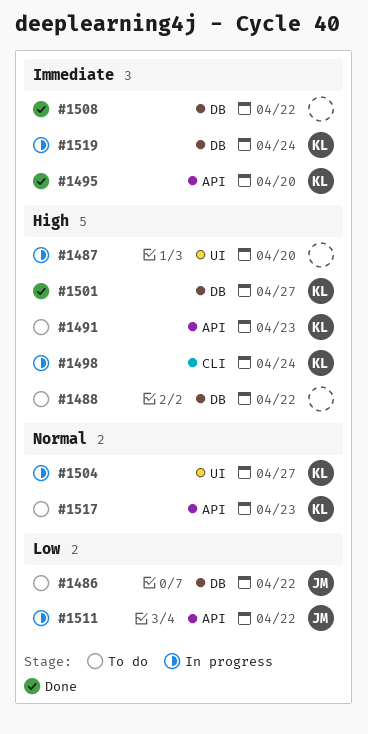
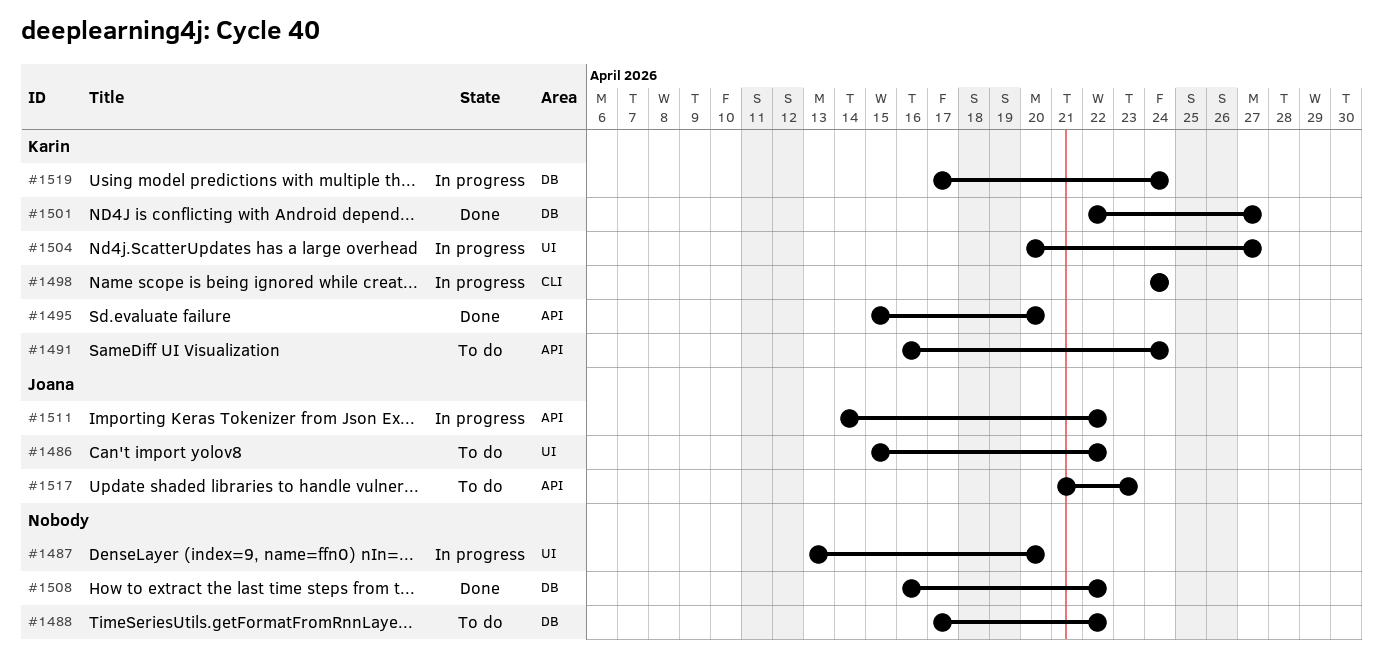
#1486, label: DB -> UI
#1491, due: Apr 23 -> Apr 24
#1517, owner: Karin -> Joana

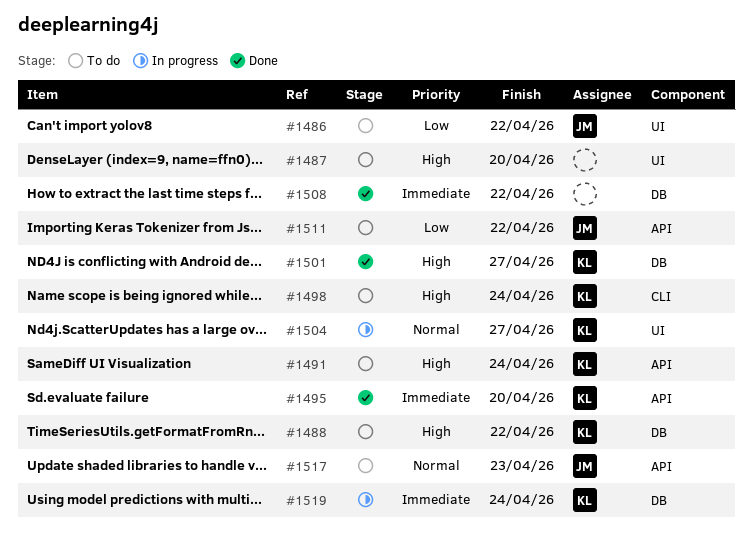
#1487, status: In progress -> To do
#1488, owner: none -> Karin
#1498, status: In progress -> To do
#1511, status: In progress -> To do

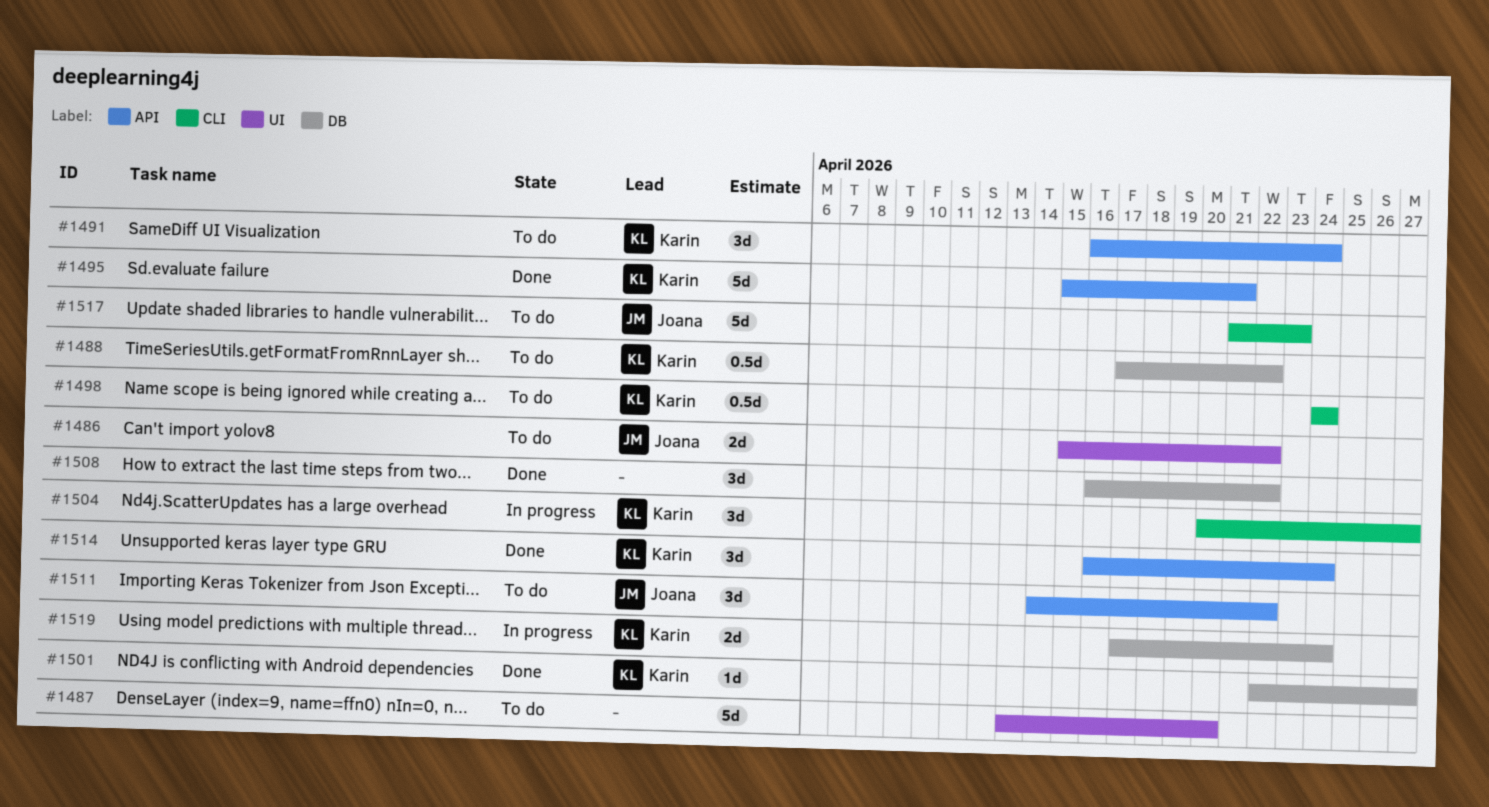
#1495, due: Apr 20 -> Apr 21
#1504, label: UI -> CLI
#1514: none -> present
#1517, label: API -> CLI

